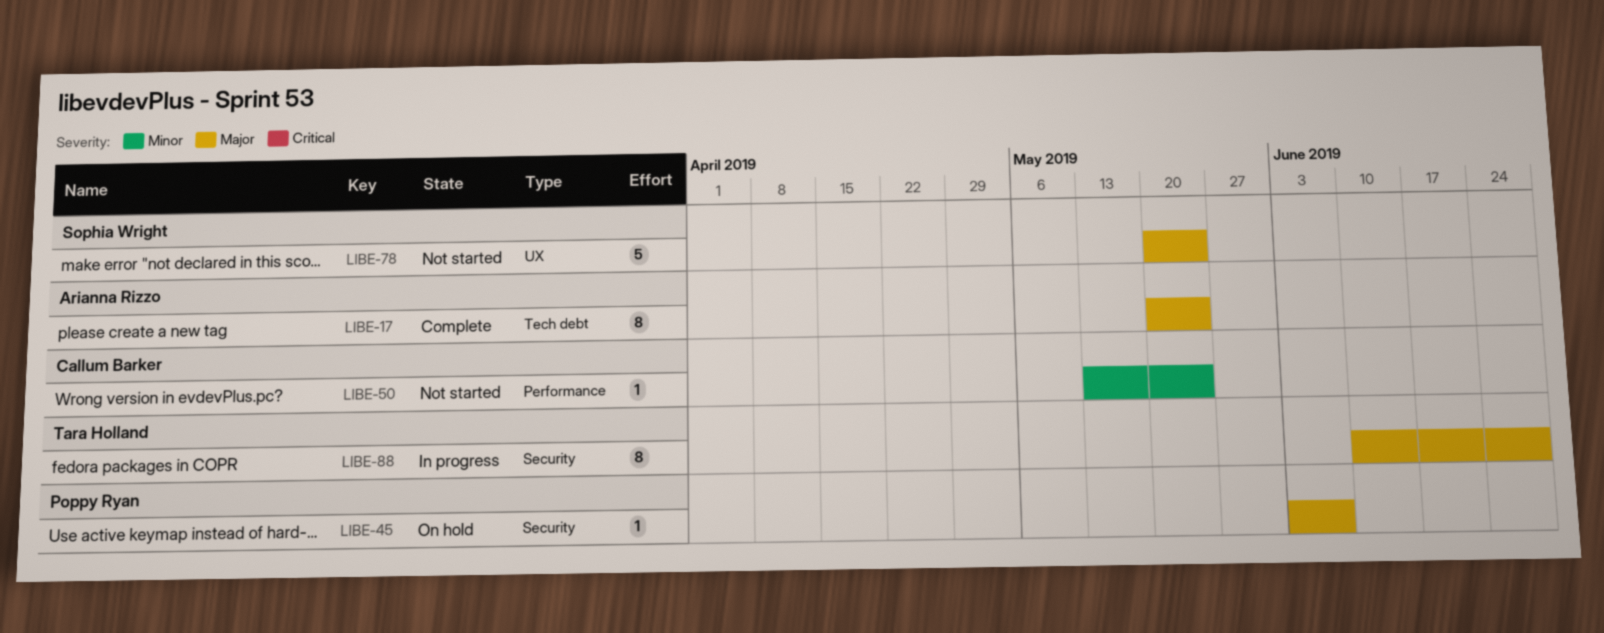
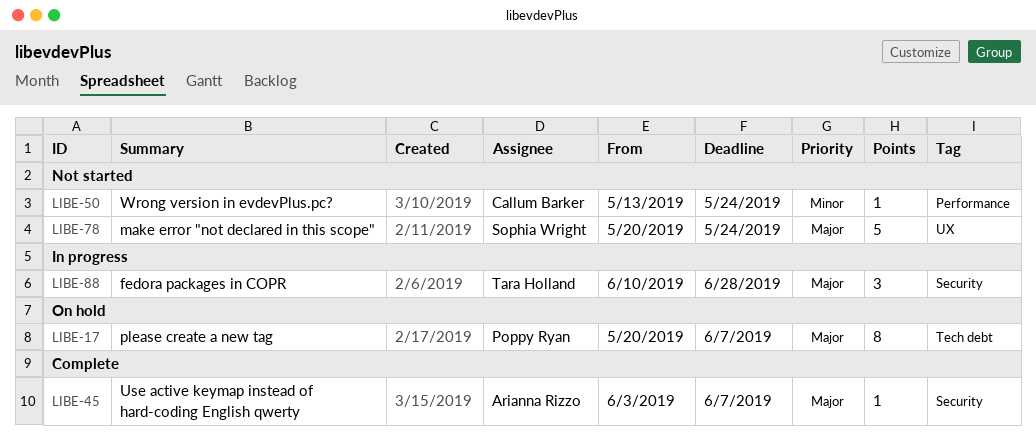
LIBE-17, status: Complete -> On hold
LIBE-17, owner: Arianna Rizzo -> Poppy Ryan
LIBE-17, due: May 24 -> Jun 7
LIBE-45, status: On hold -> Complete
LIBE-45, owner: Poppy Ryan -> Arianna Rizzo
LIBE-88, estimate: 8 -> 3

